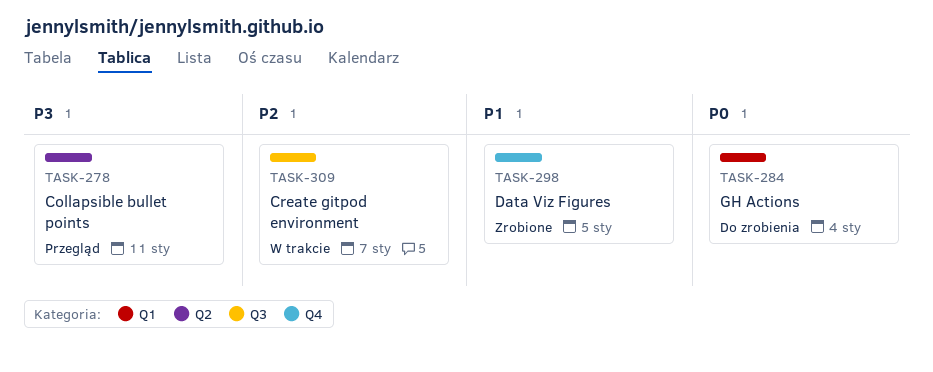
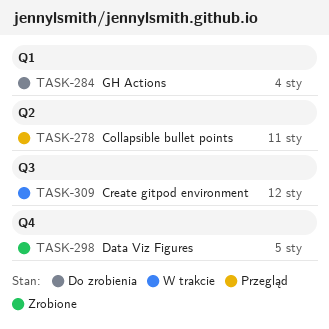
TASK-309, due: Jan 7 -> Jan 12

